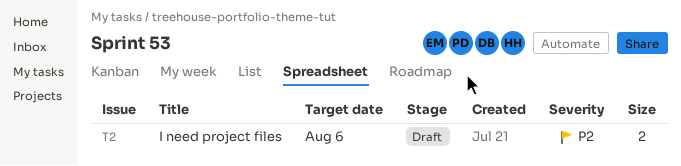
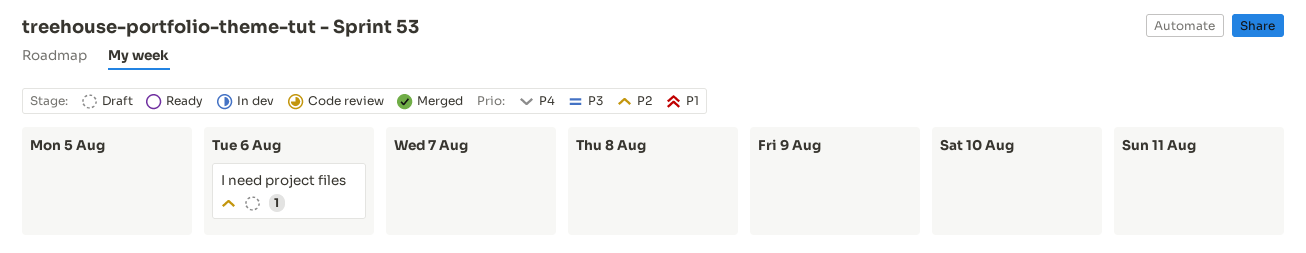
I need project files, estimate: 2 -> 1

